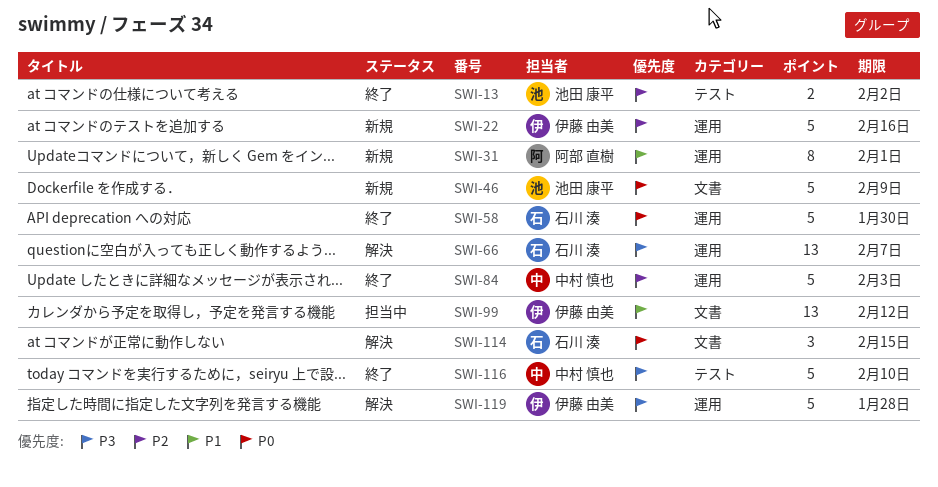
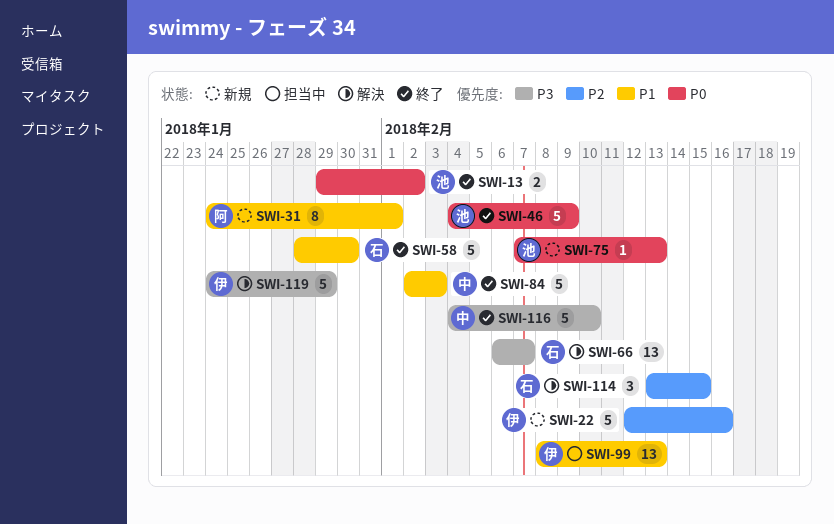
SWI-13, priority: P2 -> P0
SWI-46, status: 新規 -> 終了
SWI-58, priority: P0 -> P1
SWI-75: none -> present
SWI-84, priority: P2 -> P1
SWI-99, due: Feb 12 -> Feb 13
SWI-114, priority: P0 -> P2
SWI-119, due: Jan 28 -> Jan 29

